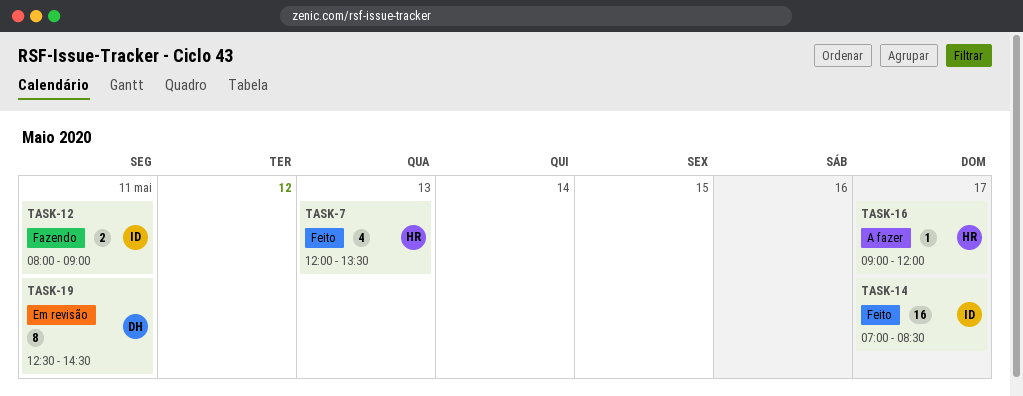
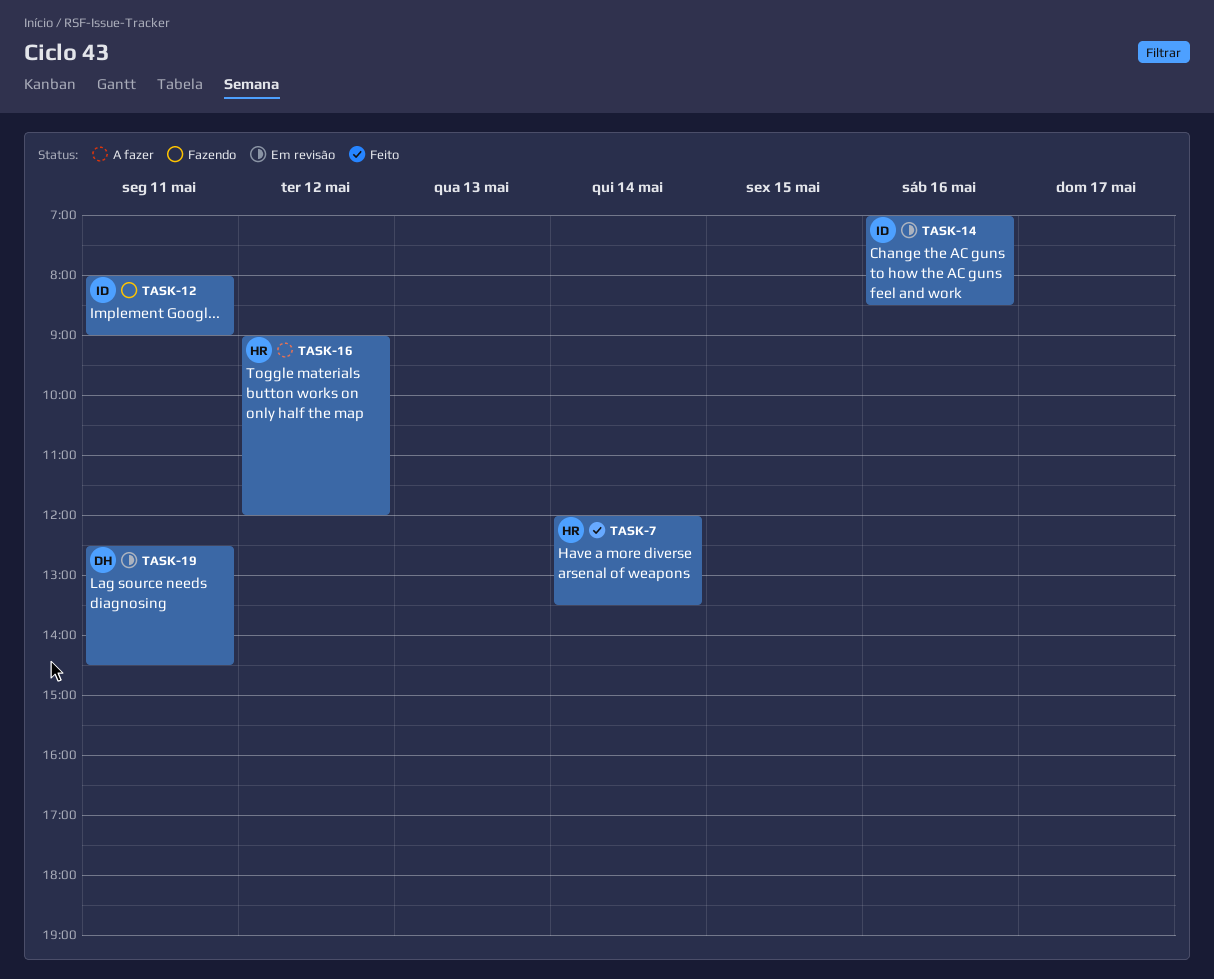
TASK-7, day: May 13 -> May 14
TASK-14, status: Feito -> Em revisão
TASK-14, day: May 17 -> May 16
TASK-16, day: May 17 -> May 12

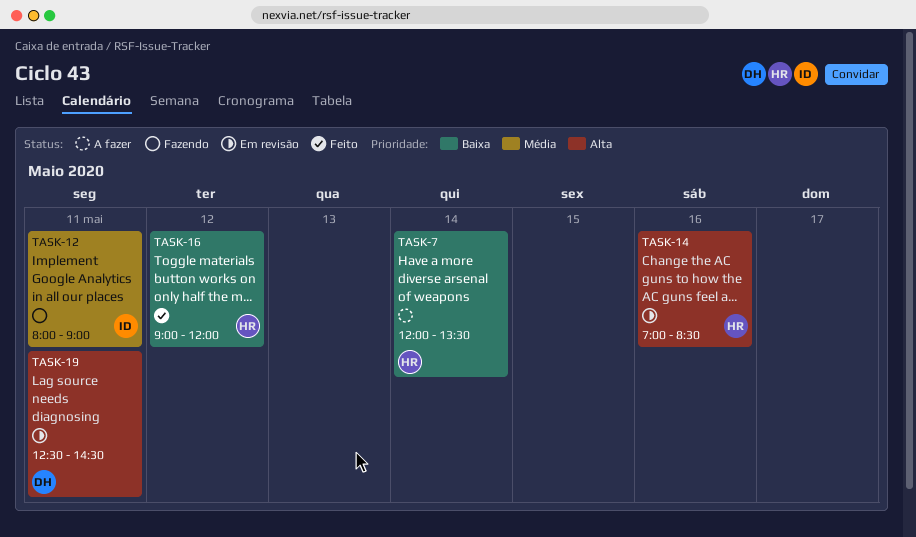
TASK-7, status: Feito -> A fazer
TASK-14, owner: ID -> HR
TASK-16, status: A fazer -> Feito

